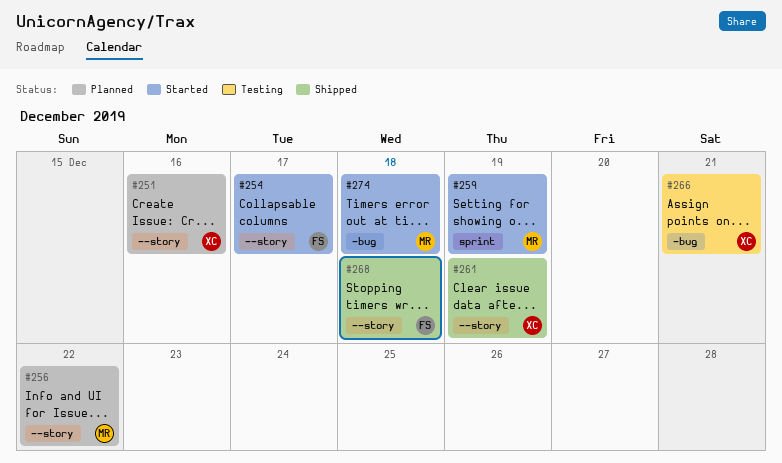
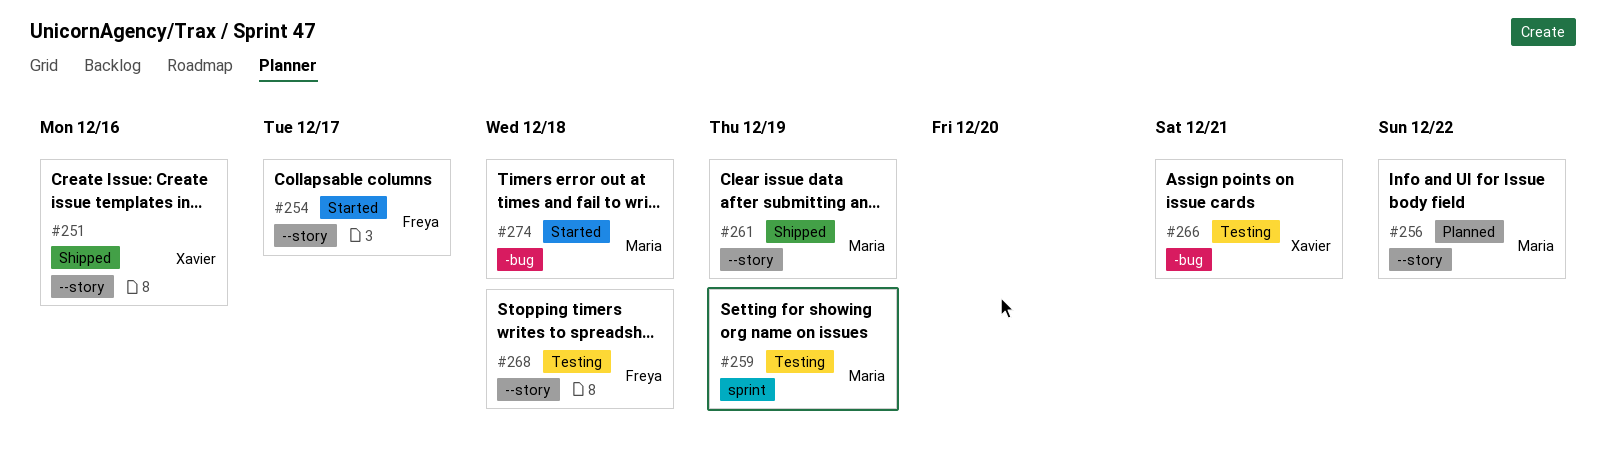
#251, status: Planned -> Shipped
#259, status: Started -> Testing
#261, owner: Xavier -> Maria
#268, status: Shipped -> Testing

